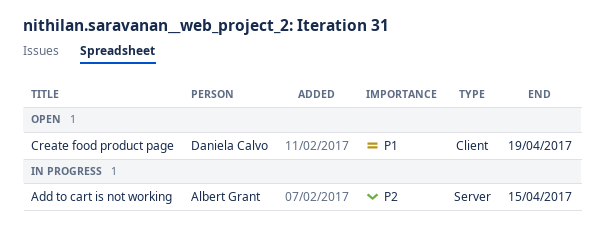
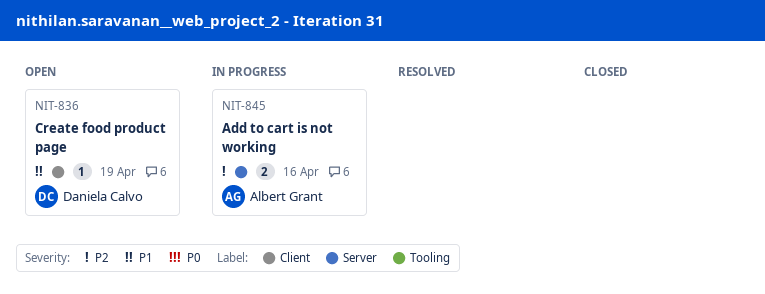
Add to cart is not working, due: Apr 15 -> Apr 16

